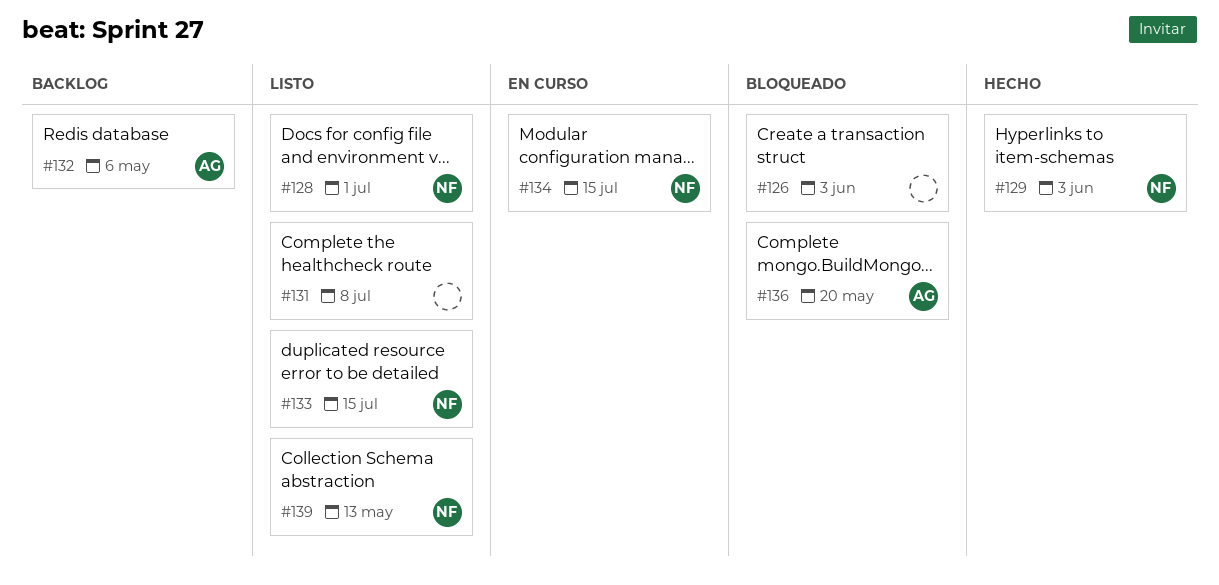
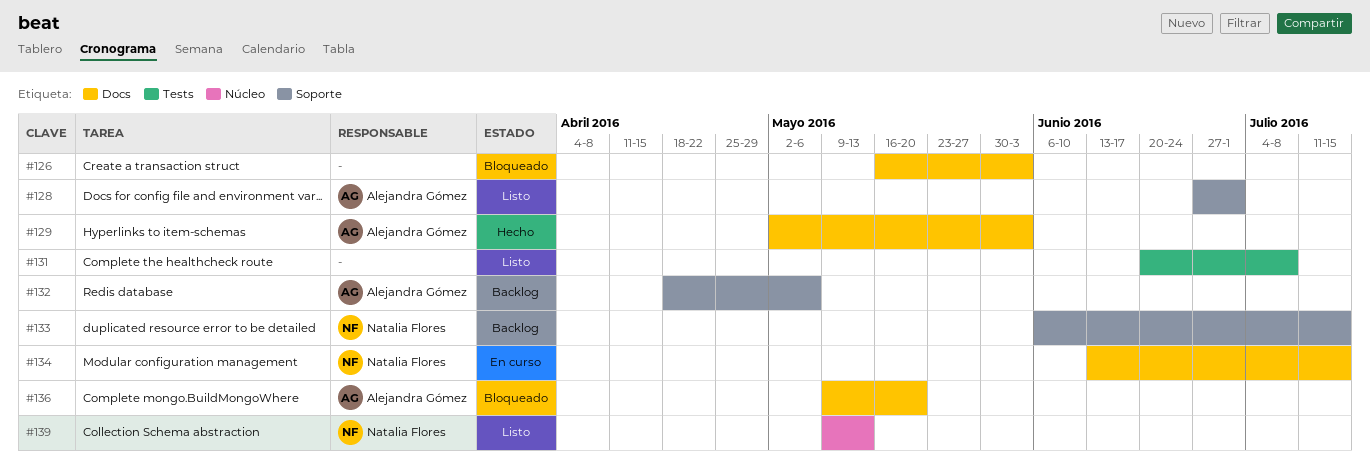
#128, owner: Natalia Flores -> Alejandra Gómez
#129, owner: Natalia Flores -> Alejandra Gómez
#133, status: Listo -> Backlog

